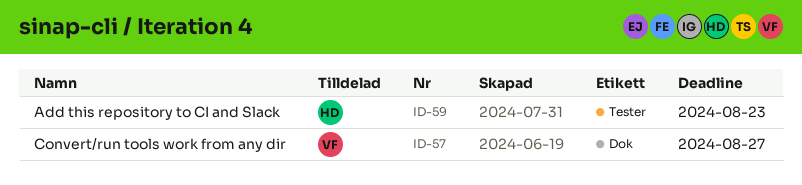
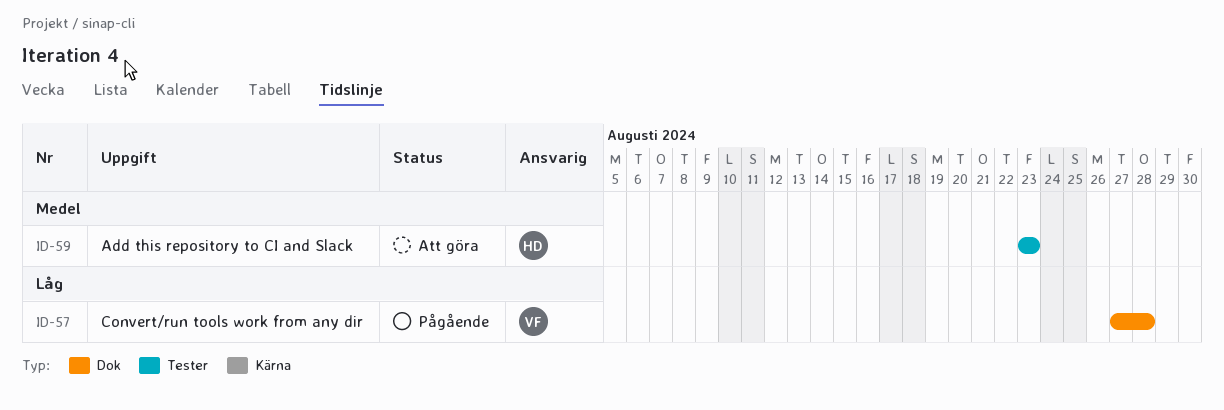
ID-57, due: Aug 27 -> Aug 28

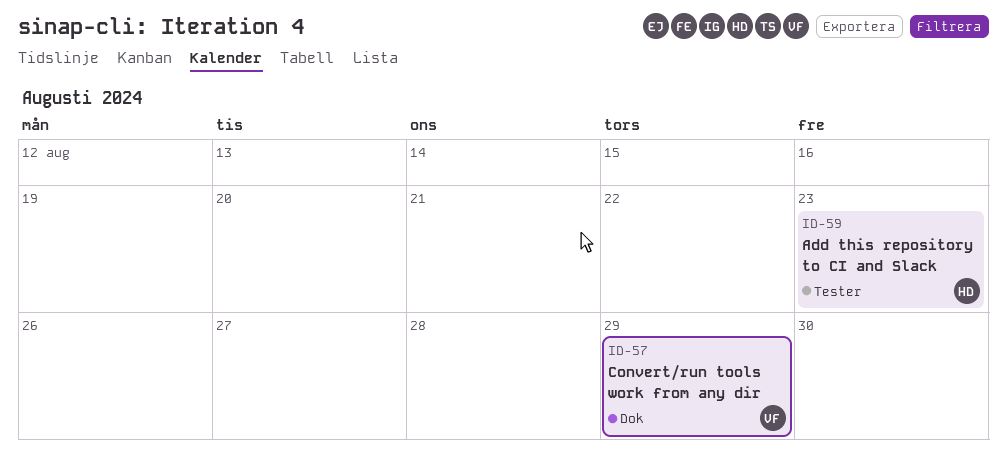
ID-57, due: Aug 28 -> Aug 29

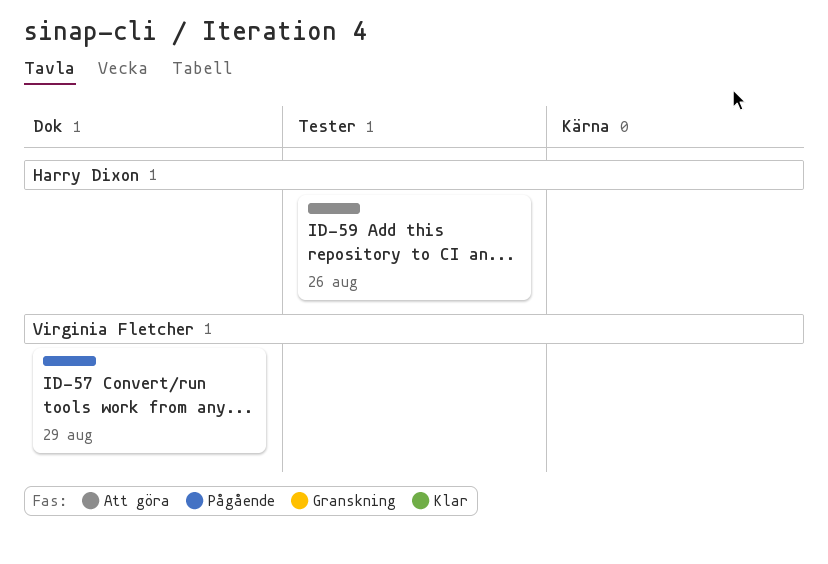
ID-59, due: Aug 23 -> Aug 26

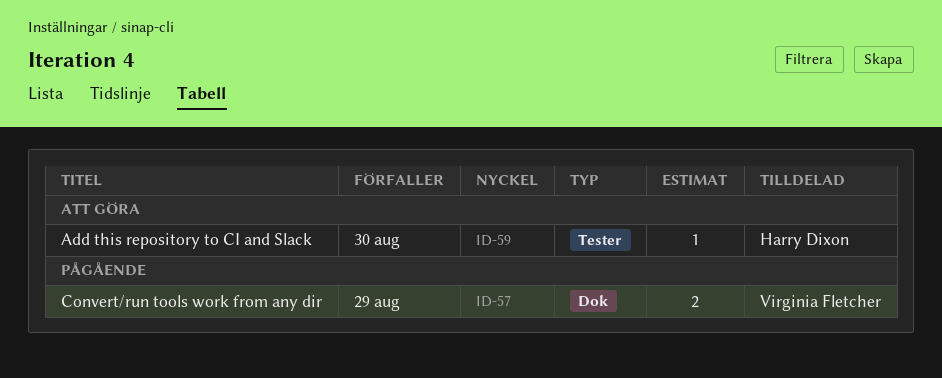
ID-59, due: Aug 26 -> Aug 30

